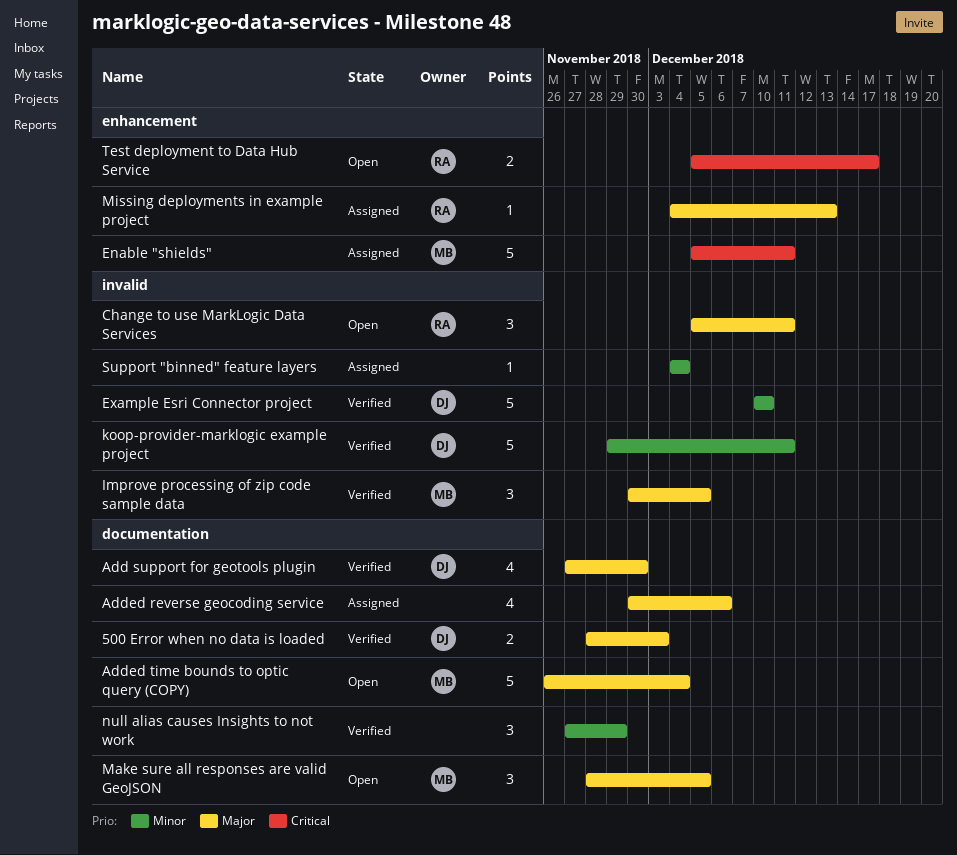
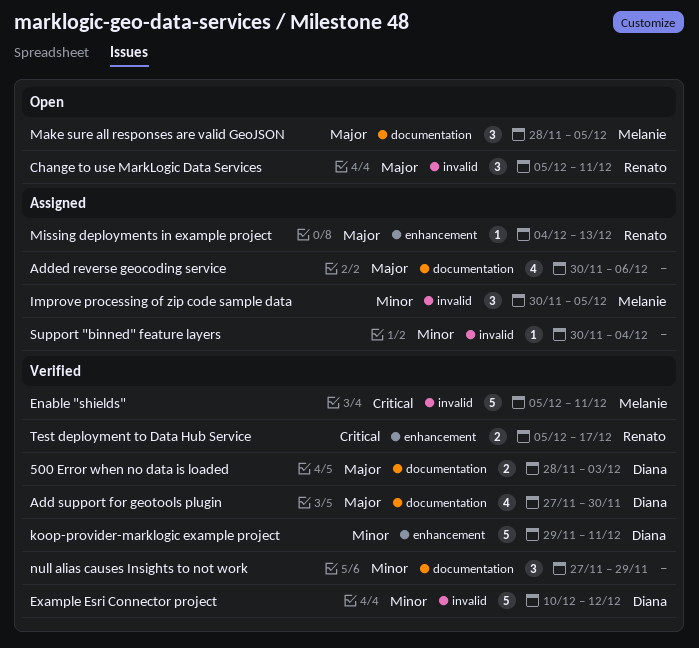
Added time bounds to optic query (COPY): present -> none
Enable "shields", status: Assigned -> Verified
Enable "shields", label: enhancement -> invalid
Example Esri Connector project, due: Dec 10 -> Dec 12
Improve processing of zip code sample data, status: Verified -> Assigned
Improve processing of zip code sample data, priority: Major -> Minor
koop-provider-marklogic example project, label: invalid -> enhancement
Support "binned" feature layers, start: Dec 4 -> Nov 30
Test deployment to Data Hub Service, status: Open -> Verified

